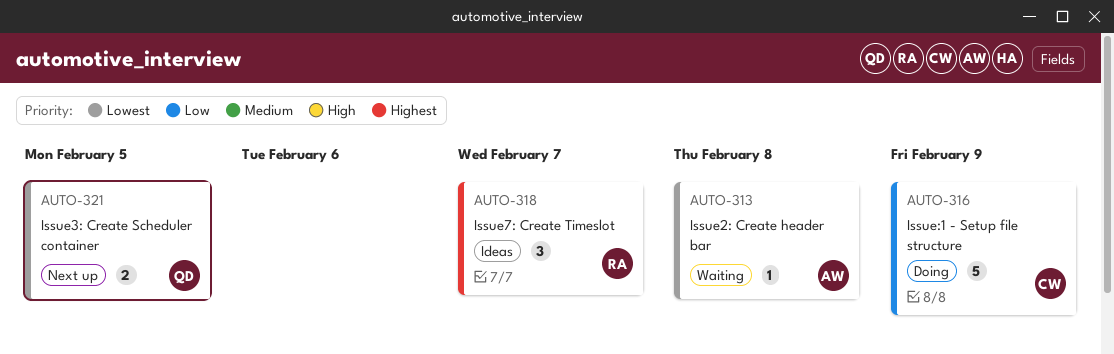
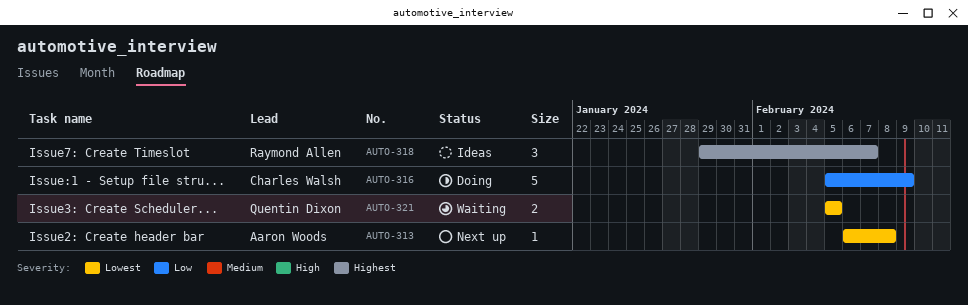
AUTO-313, status: Waiting -> Next up
AUTO-321, status: Next up -> Waiting

